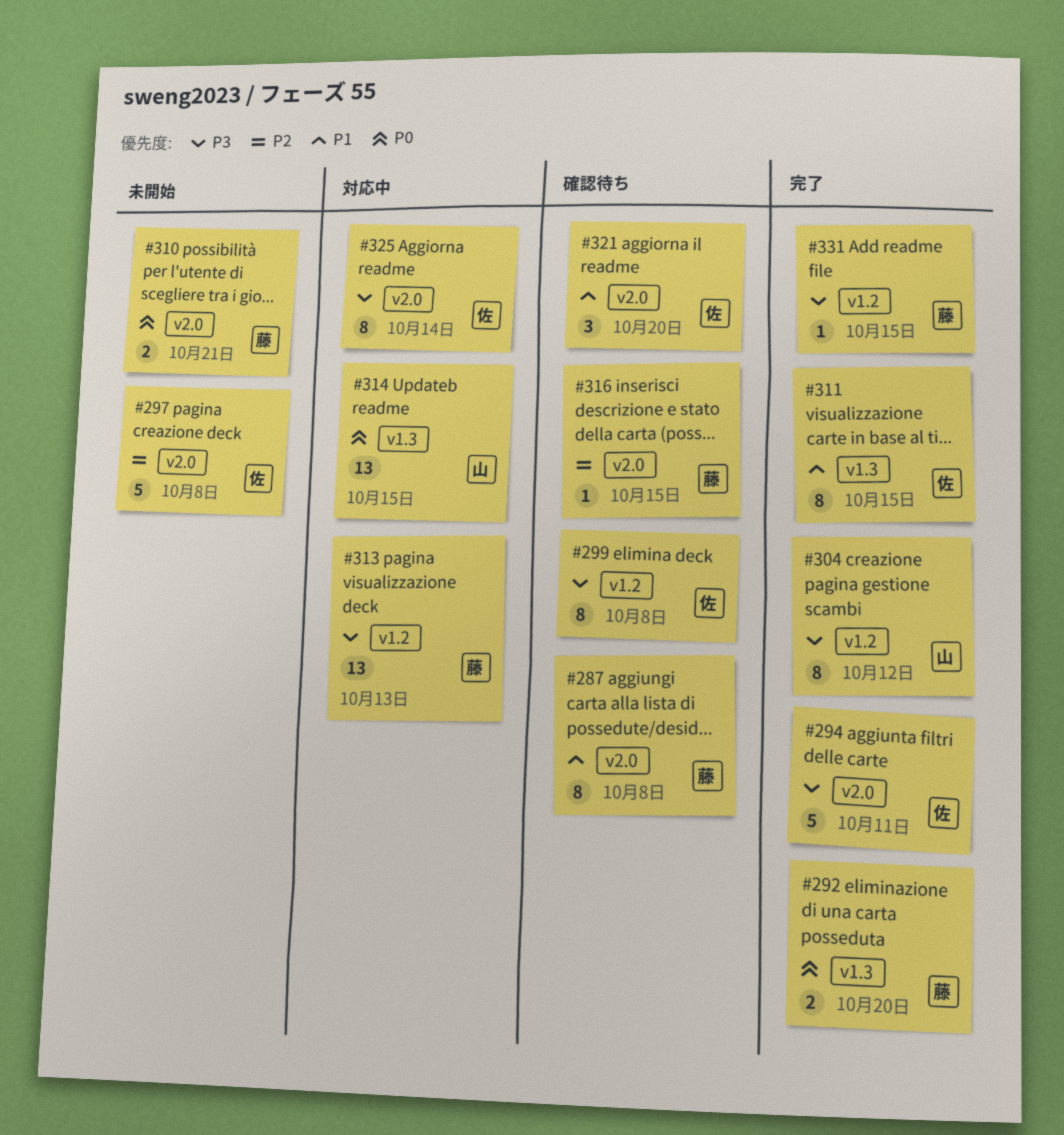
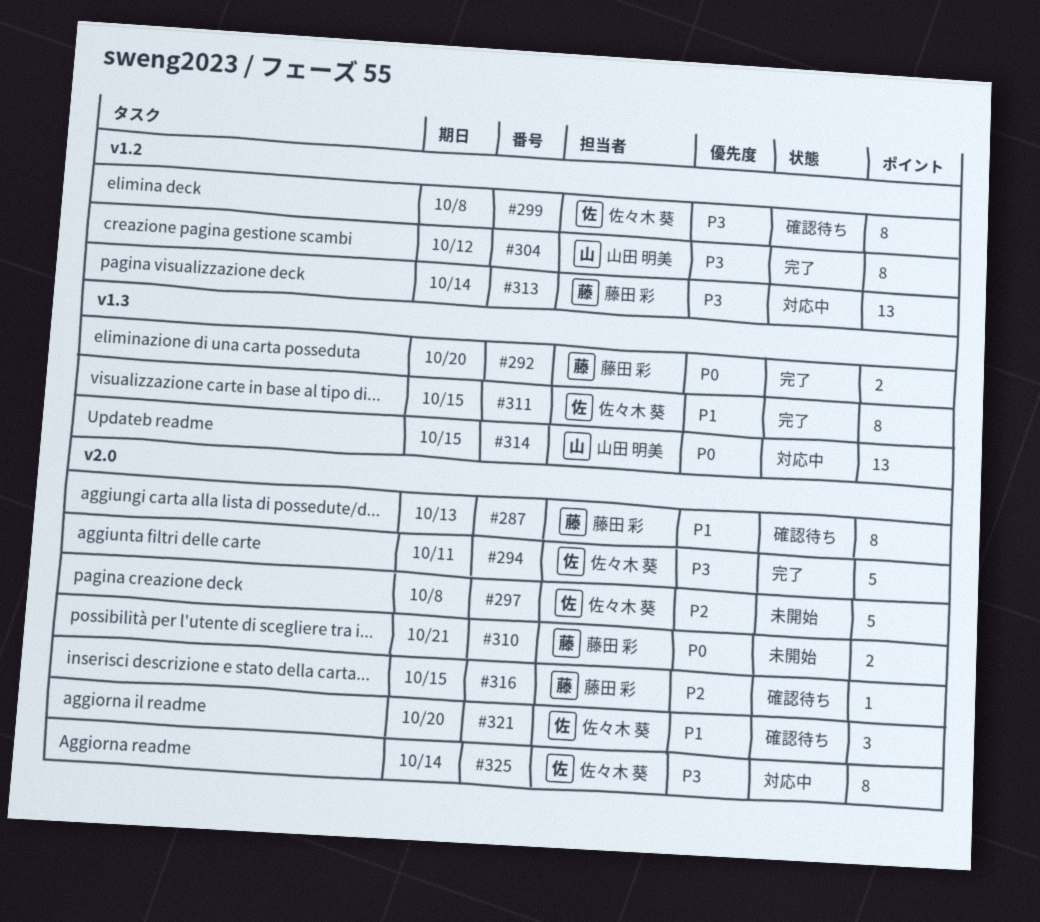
#287, due: Oct 8 -> Oct 13
#313, due: Oct 13 -> Oct 14
#331: present -> none

